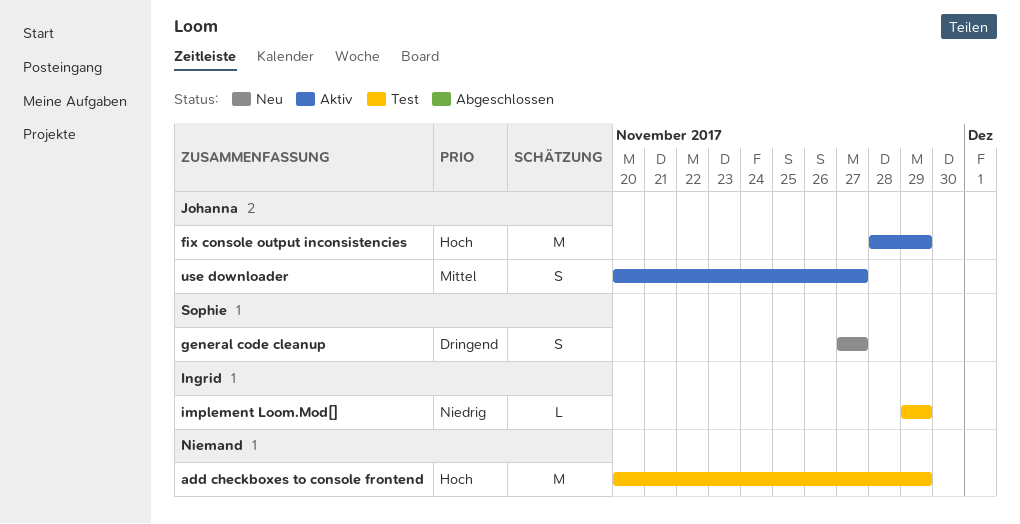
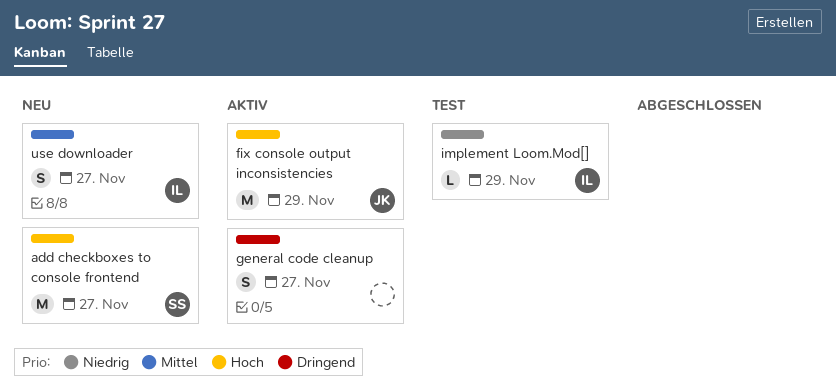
add checkboxes to console frontend, status: Test -> Neu
add checkboxes to console frontend, owner: none -> Sophie
add checkboxes to console frontend, due: Nov 29 -> Nov 27
general code cleanup, status: Neu -> Aktiv
general code cleanup, owner: Sophie -> none
use downloader, status: Aktiv -> Neu
use downloader, owner: Johanna -> Ingrid

